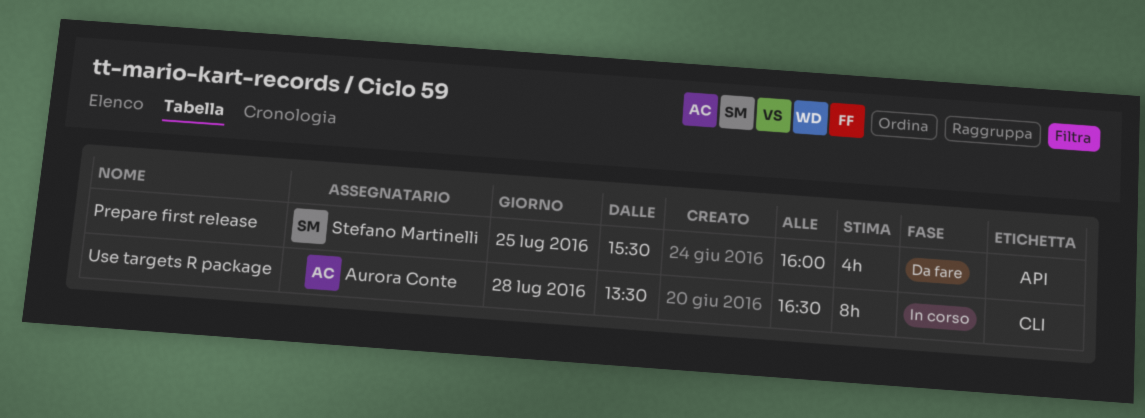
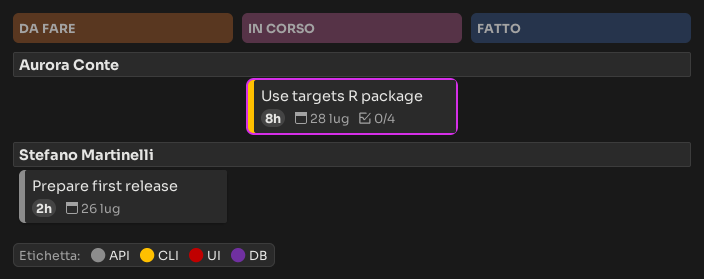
Prepare first release, estimate: 4h -> 2h
Prepare first release, day: Jul 25 -> Jul 26

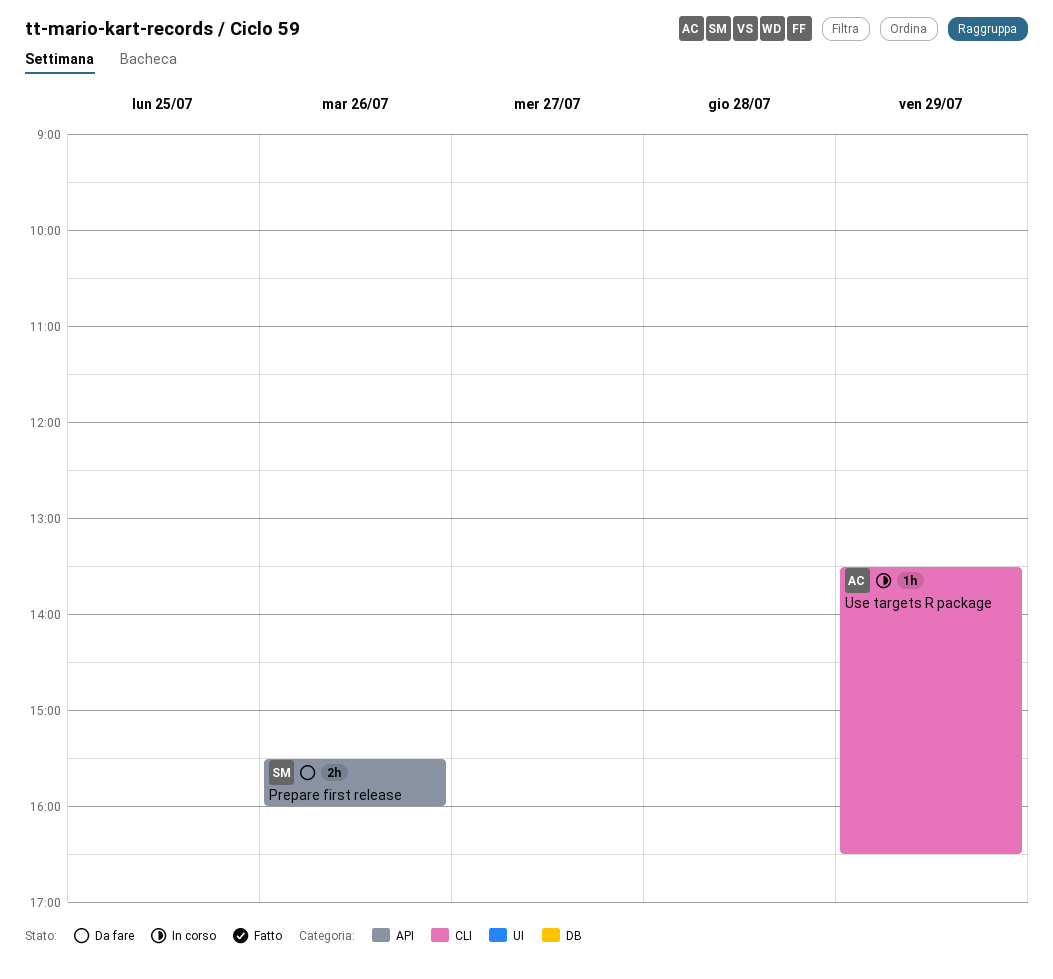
Use targets R package, estimate: 8h -> 1h
Use targets R package, day: Jul 28 -> Jul 29

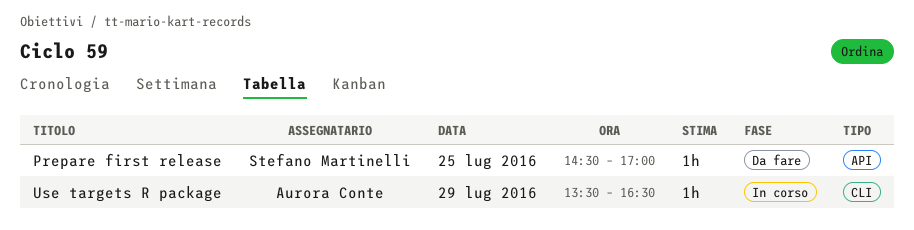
Prepare first release, estimate: 2h -> 1h
Prepare first release, day: Jul 26 -> Jul 25
Prepare first release, begins: 15:30 -> 14:30
Prepare first release, ends: 16:00 -> 17:00

